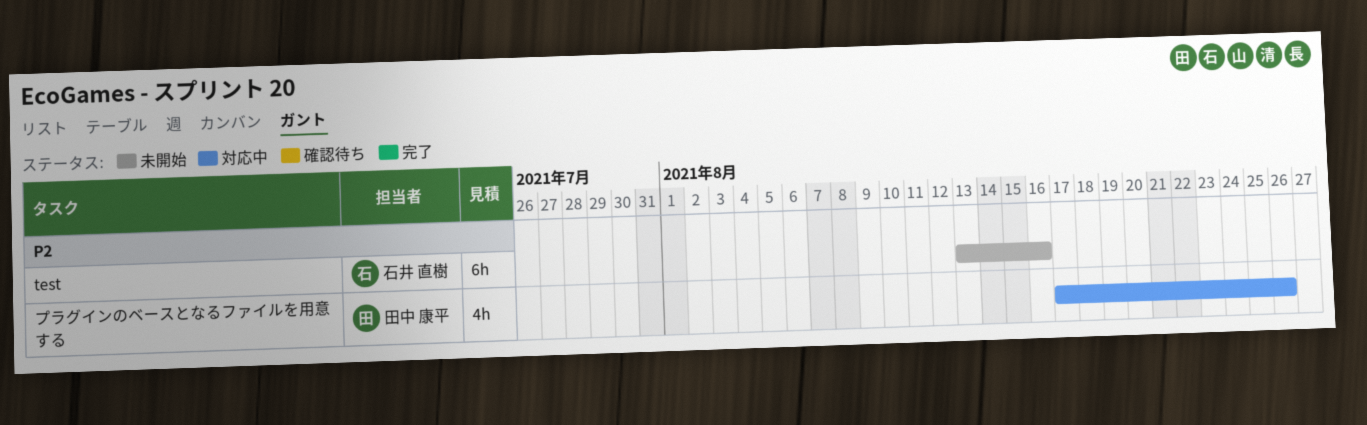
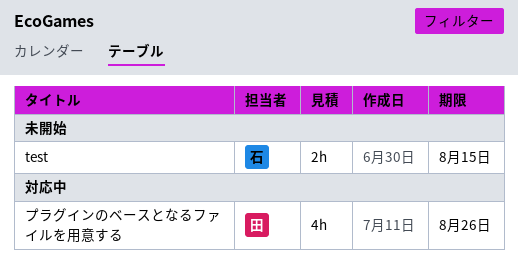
test, estimate: 6h -> 2h
test, due: Aug 16 -> Aug 15

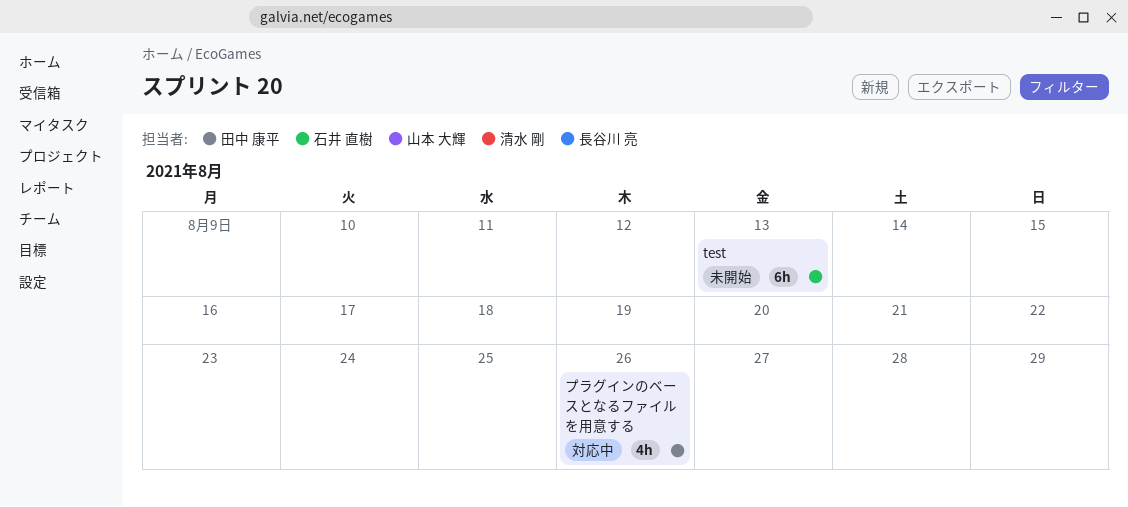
test, estimate: 2h -> 6h
test, due: Aug 15 -> Aug 13

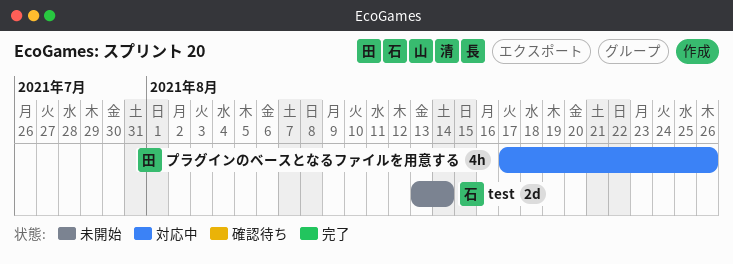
test, estimate: 6h -> 2d
test, due: Aug 13 -> Aug 14

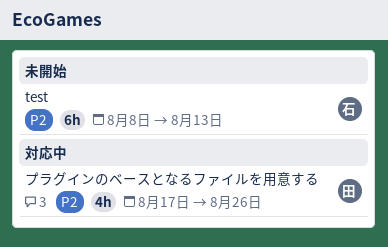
test, estimate: 2d -> 6h
test, start: Aug 13 -> Aug 8
test, due: Aug 14 -> Aug 13

